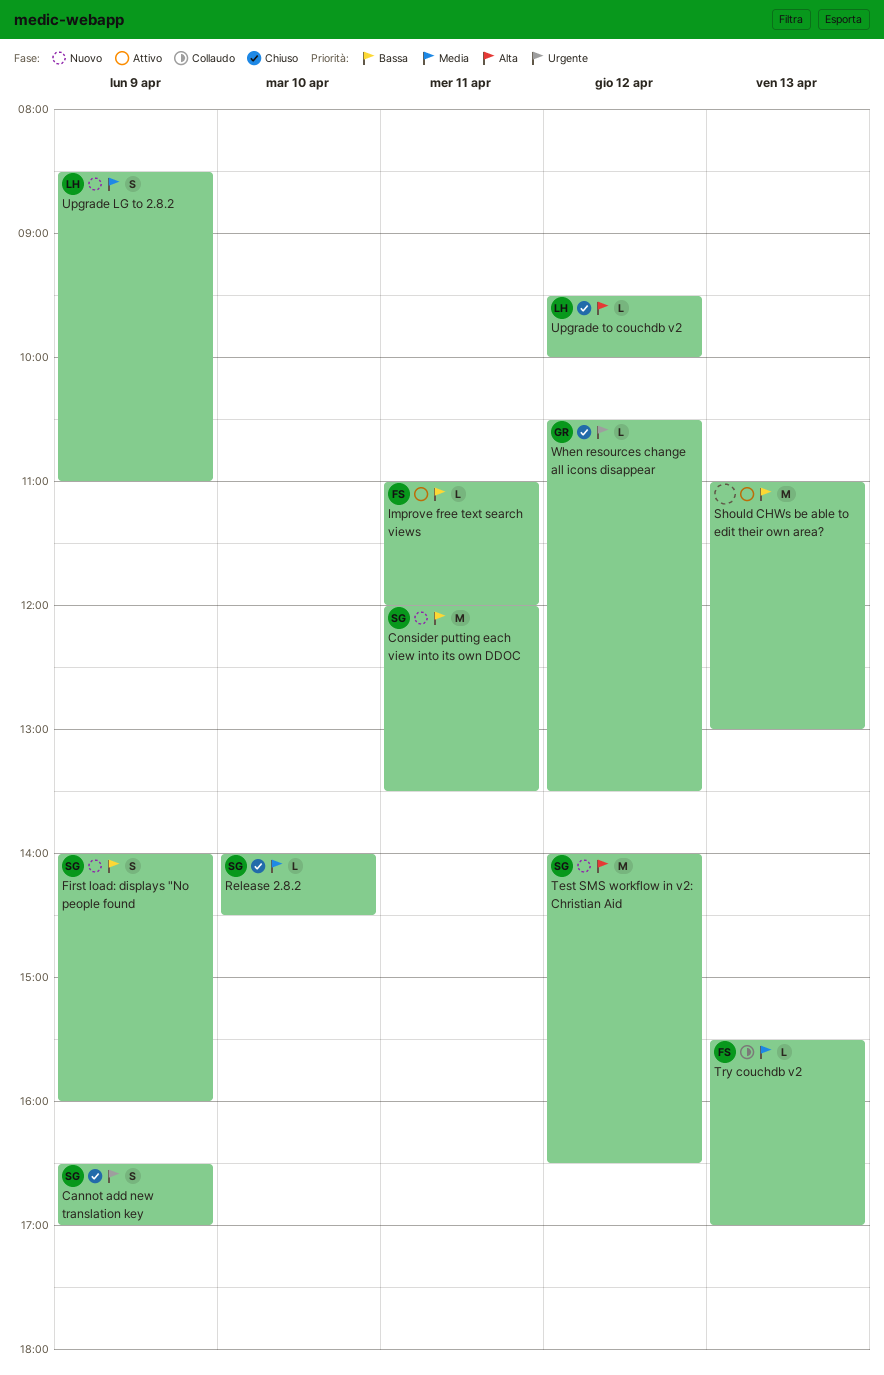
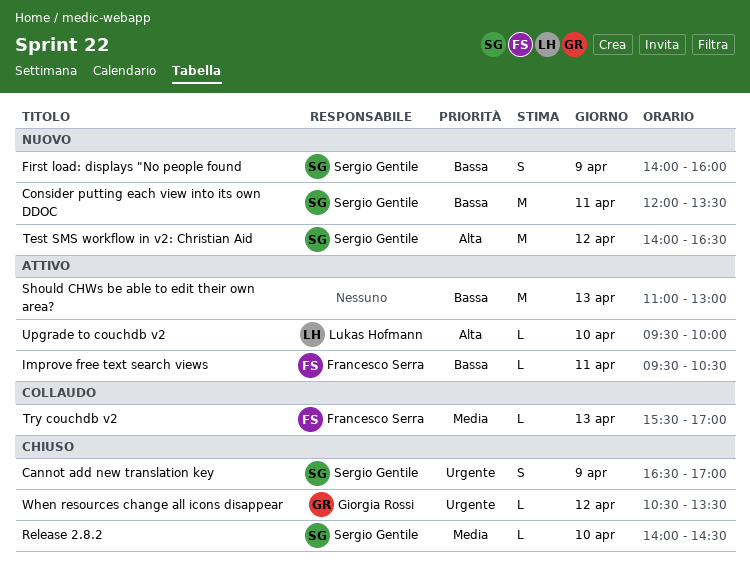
Improve free text search views, begins: 11:00 -> 09:30
Improve free text search views, ends: 12:00 -> 10:30
Upgrade LG to 2.8.2: present -> none
Upgrade to couchdb v2, status: Chiuso -> Attivo
Upgrade to couchdb v2, day: Apr 12 -> Apr 10

